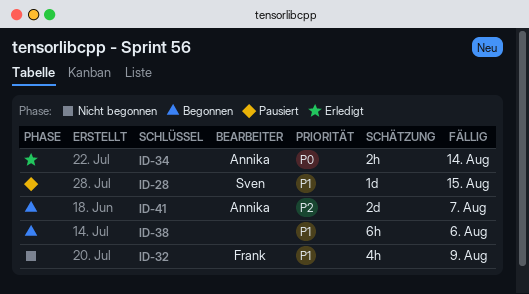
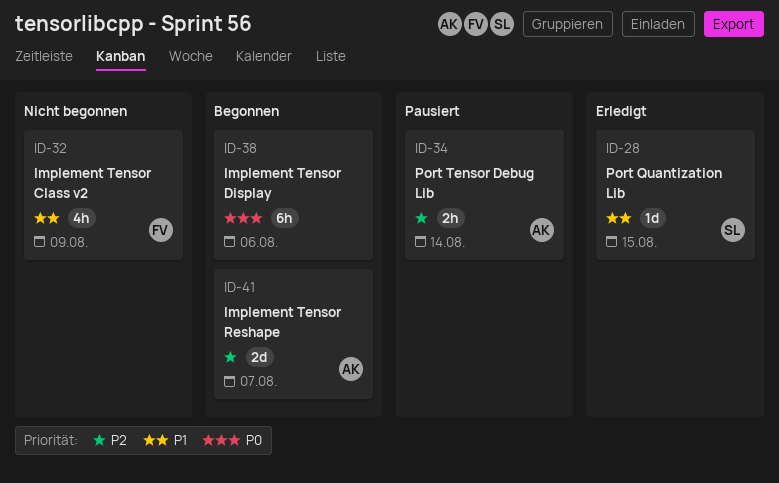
ID-28, status: Pausiert -> Erledigt
ID-34, status: Erledigt -> Pausiert
ID-34, priority: P0 -> P2
ID-38, priority: P1 -> P0

